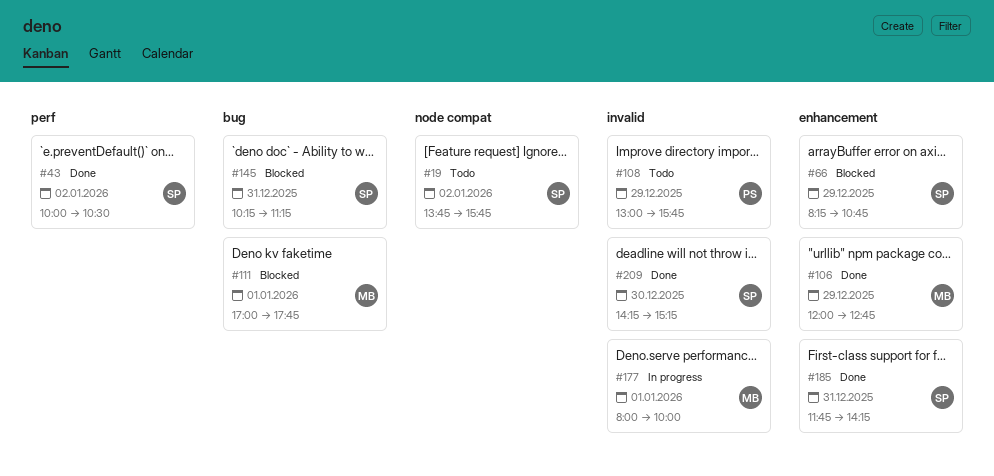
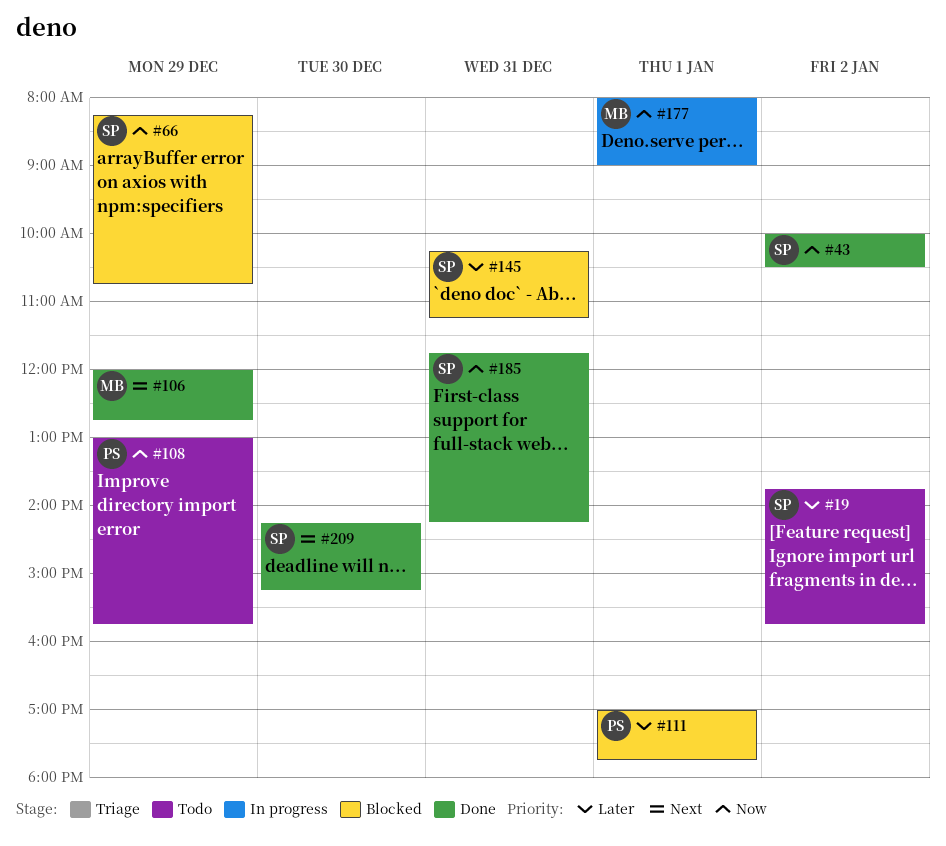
#111, owner: MB -> PS
#177, ends: 10:00 -> 09:00

